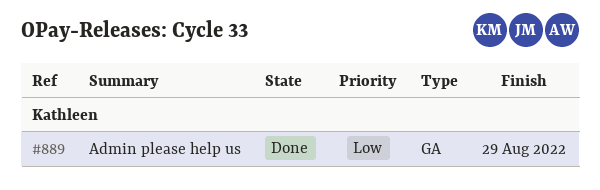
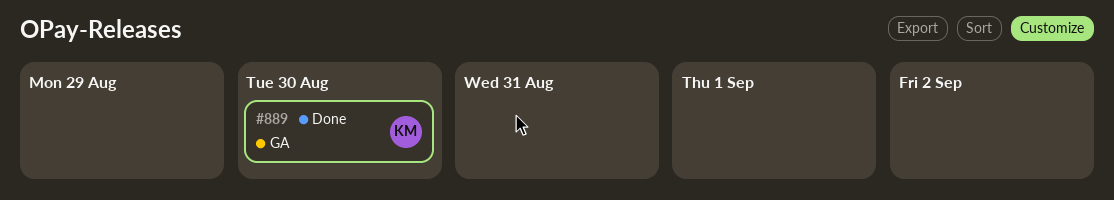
#889, due: Aug 29 -> Aug 30

